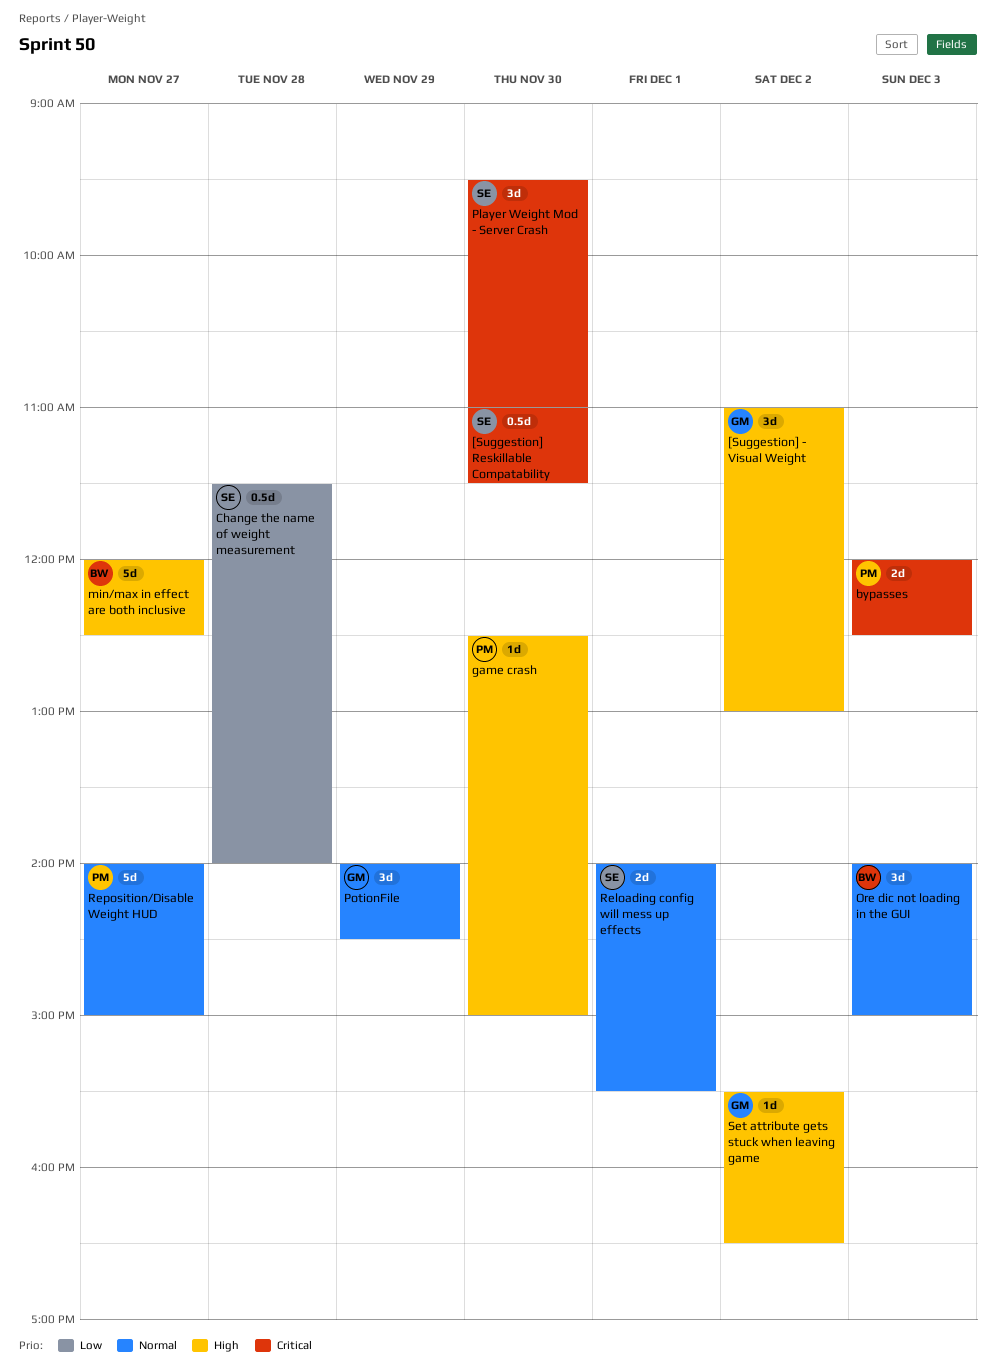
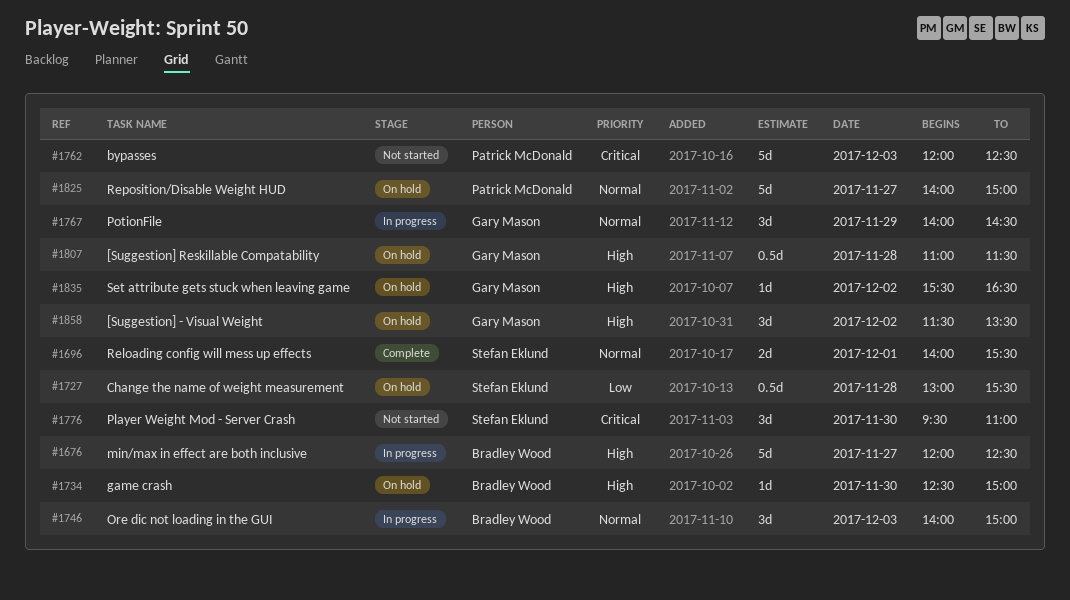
[Suggestion] - Visual Weight, begins: 11:00 -> 11:30
[Suggestion] - Visual Weight, ends: 13:00 -> 13:30
[Suggestion] Reskillable Compatability, owner: Stefan Eklund -> Gary Mason
[Suggestion] Reskillable Compatability, priority: Critical -> High
[Suggestion] Reskillable Compatability, day: Nov 30 -> Nov 28
bypasses, estimate: 2d -> 5d
Change the name of weight measurement, begins: 11:30 -> 13:00
Change the name of weight measurement, ends: 14:00 -> 15:30
game crash, owner: Patrick McDonald -> Bradley Wood

